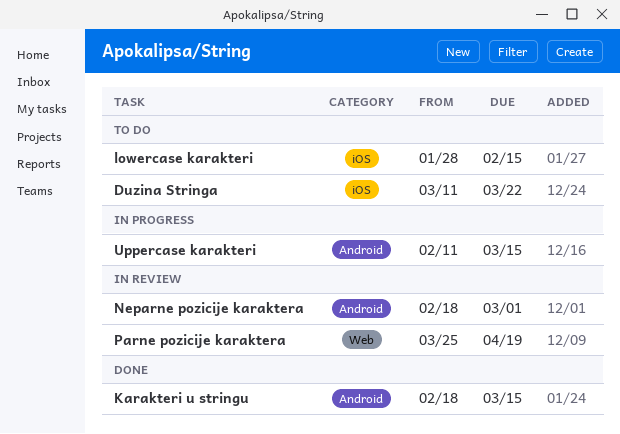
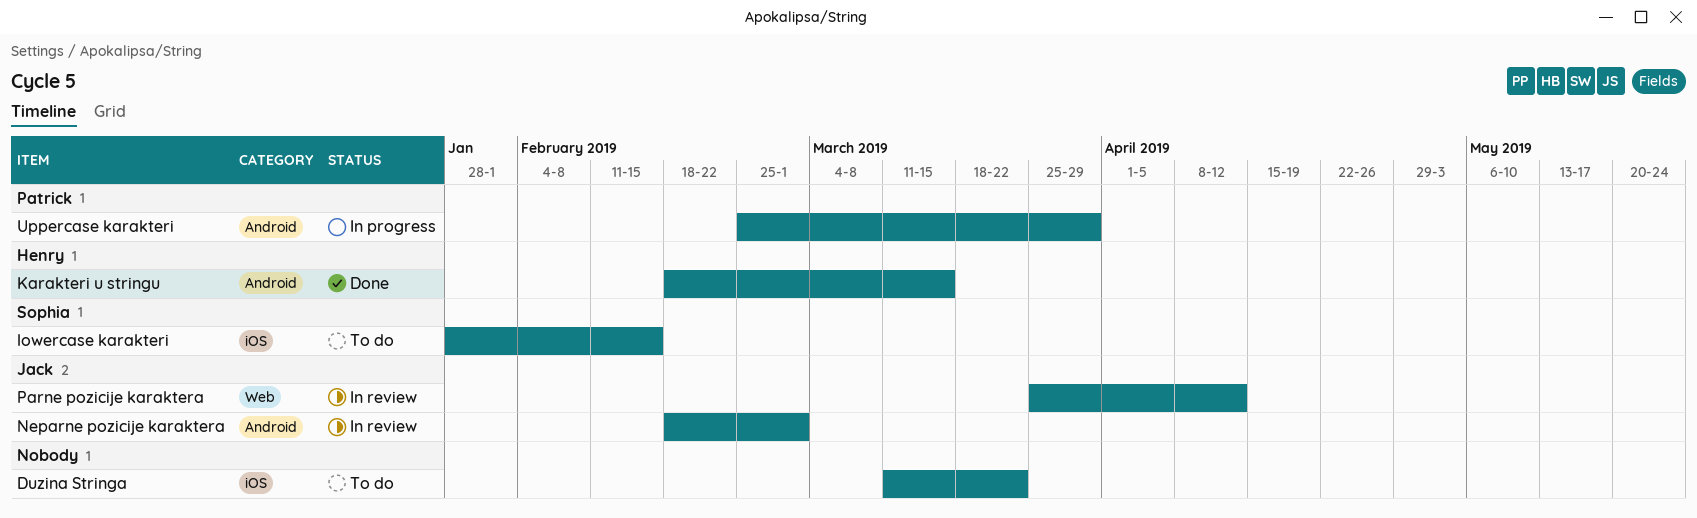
Parne pozicije karaktera, due: Apr 19 -> Apr 12
Uppercase karakteri, start: Feb 11 -> Feb 25
Uppercase karakteri, due: Mar 15 -> Mar 29

